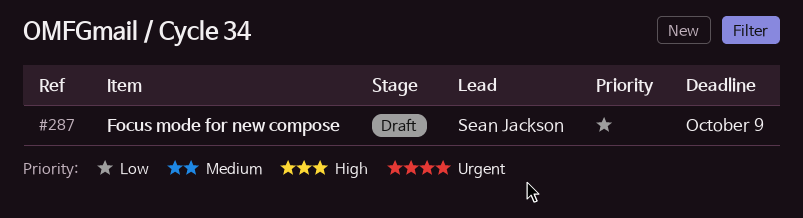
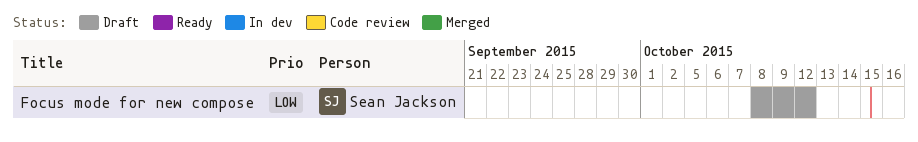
Focus mode for new compose, due: Oct 9 -> Oct 12

